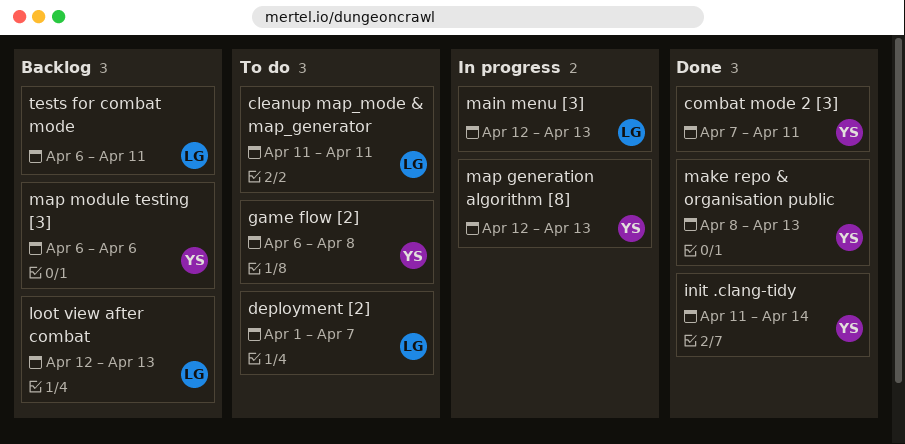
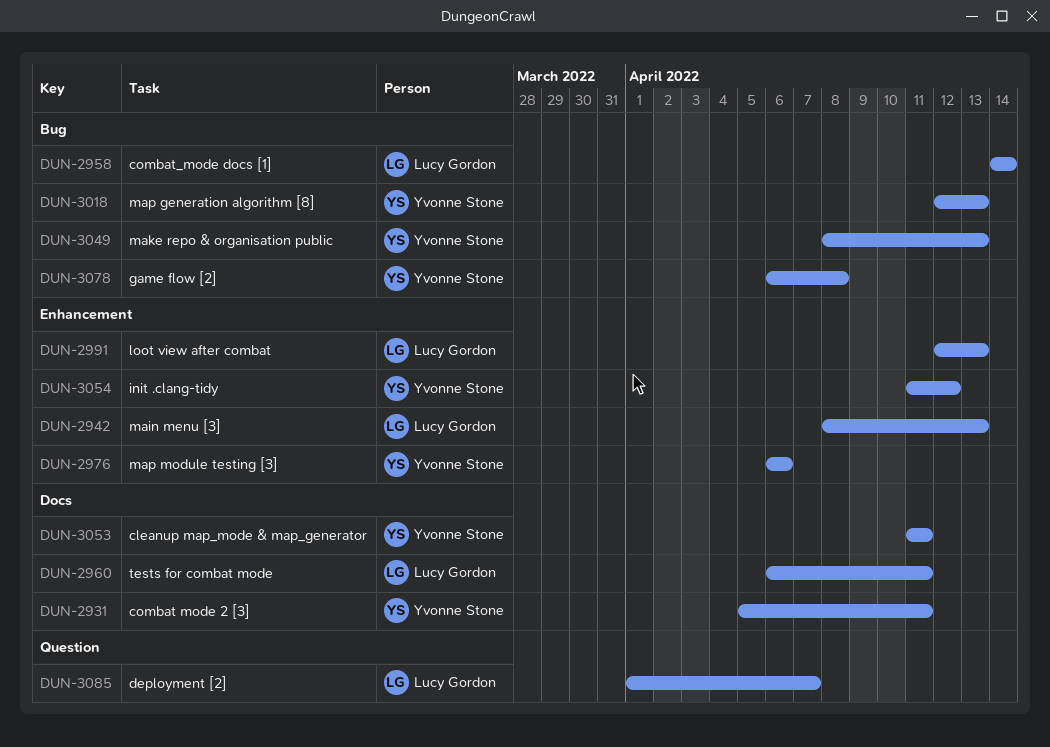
cleanup map_mode & map_generator, owner: Lucy Gordon -> Yvonne Stone
combat mode 2 [3], start: Apr 7 -> Apr 5
combat_mode docs [1]: none -> present
init .clang-tidy, due: Apr 14 -> Apr 12
main menu [3], start: Apr 12 -> Apr 8

